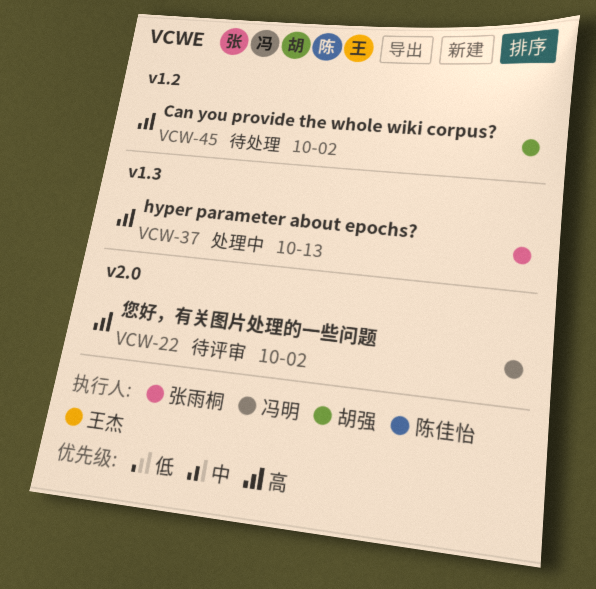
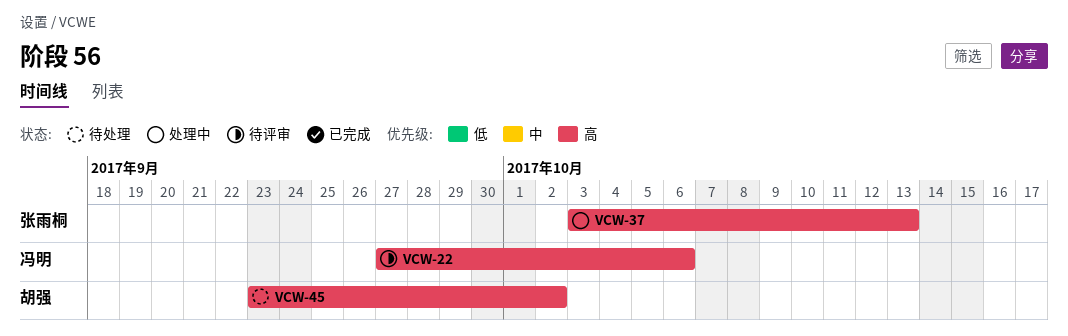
VCW-22, due: Oct 2 -> Oct 6

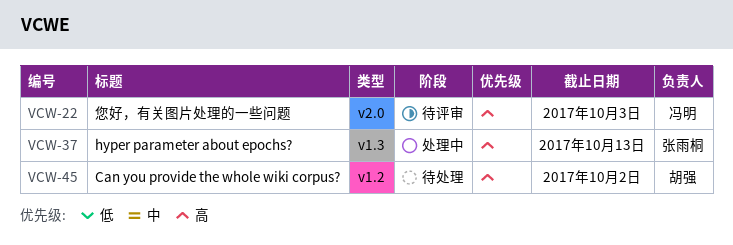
VCW-22, due: Oct 6 -> Oct 3

